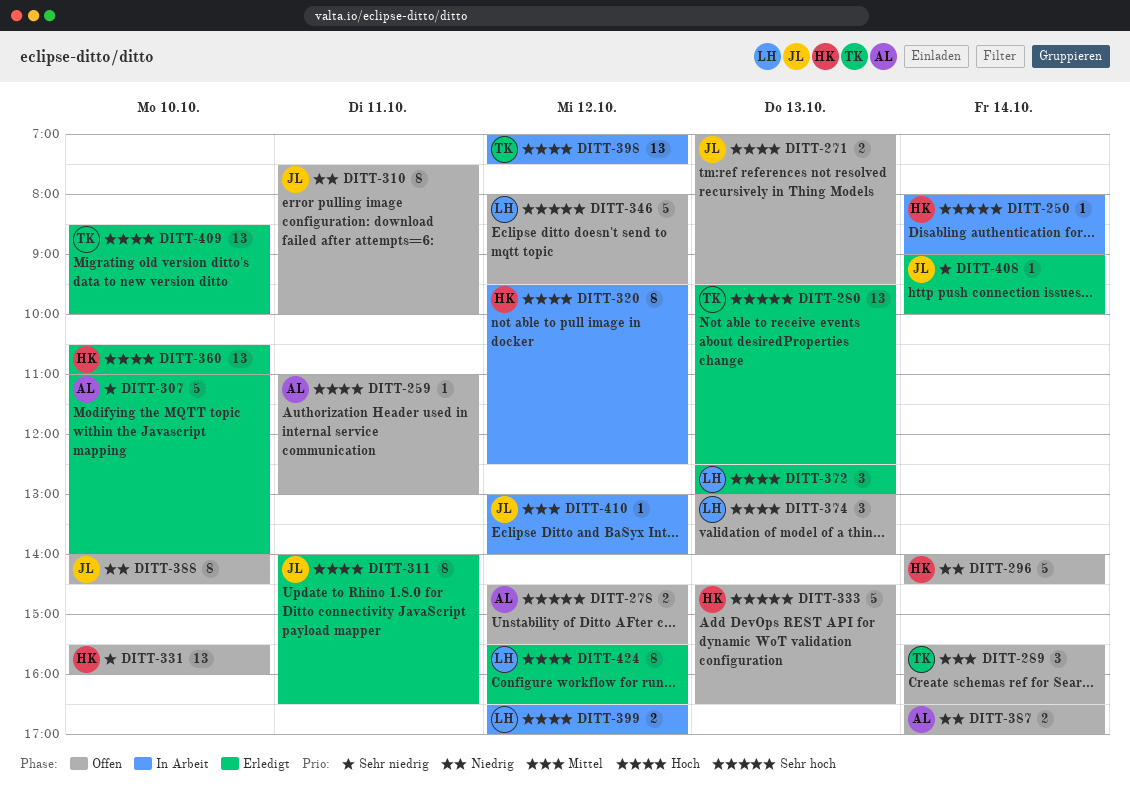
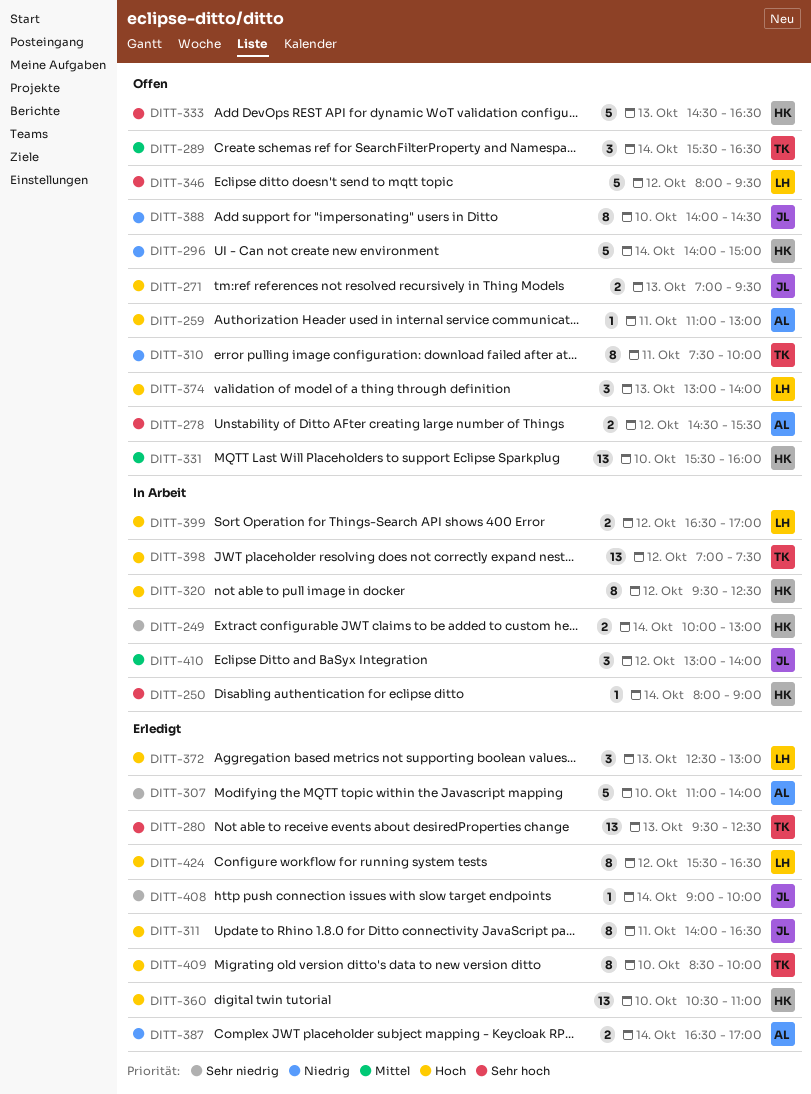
DITT-249: none -> present
DITT-296, ends: 14:30 -> 15:00
DITT-310, owner: JL -> TK
DITT-331, priority: Sehr niedrig -> Mittel
DITT-387, status: Offen -> Erledigt
DITT-409, estimate: 13 -> 8
DITT-410, estimate: 1 -> 3

